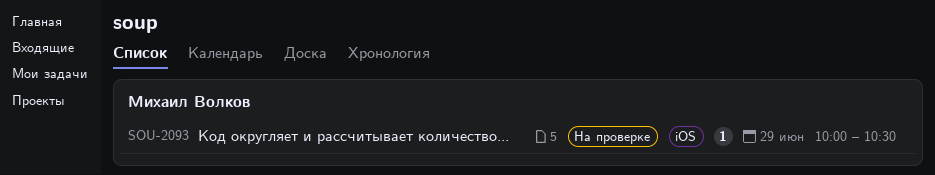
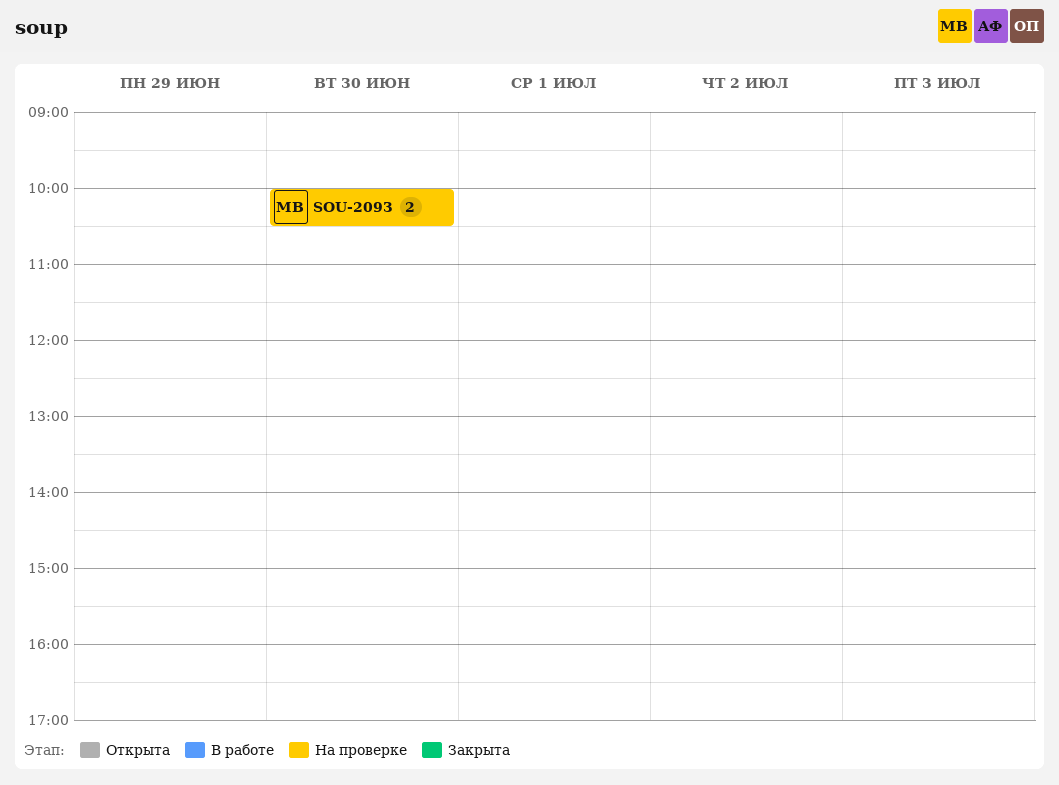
SOU-2093, estimate: 1 -> 2
SOU-2093, day: Jun 29 -> Jun 30

